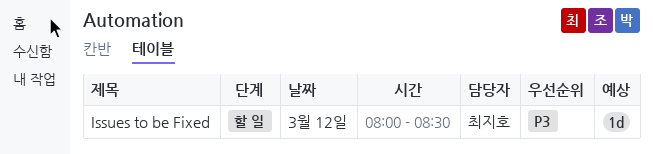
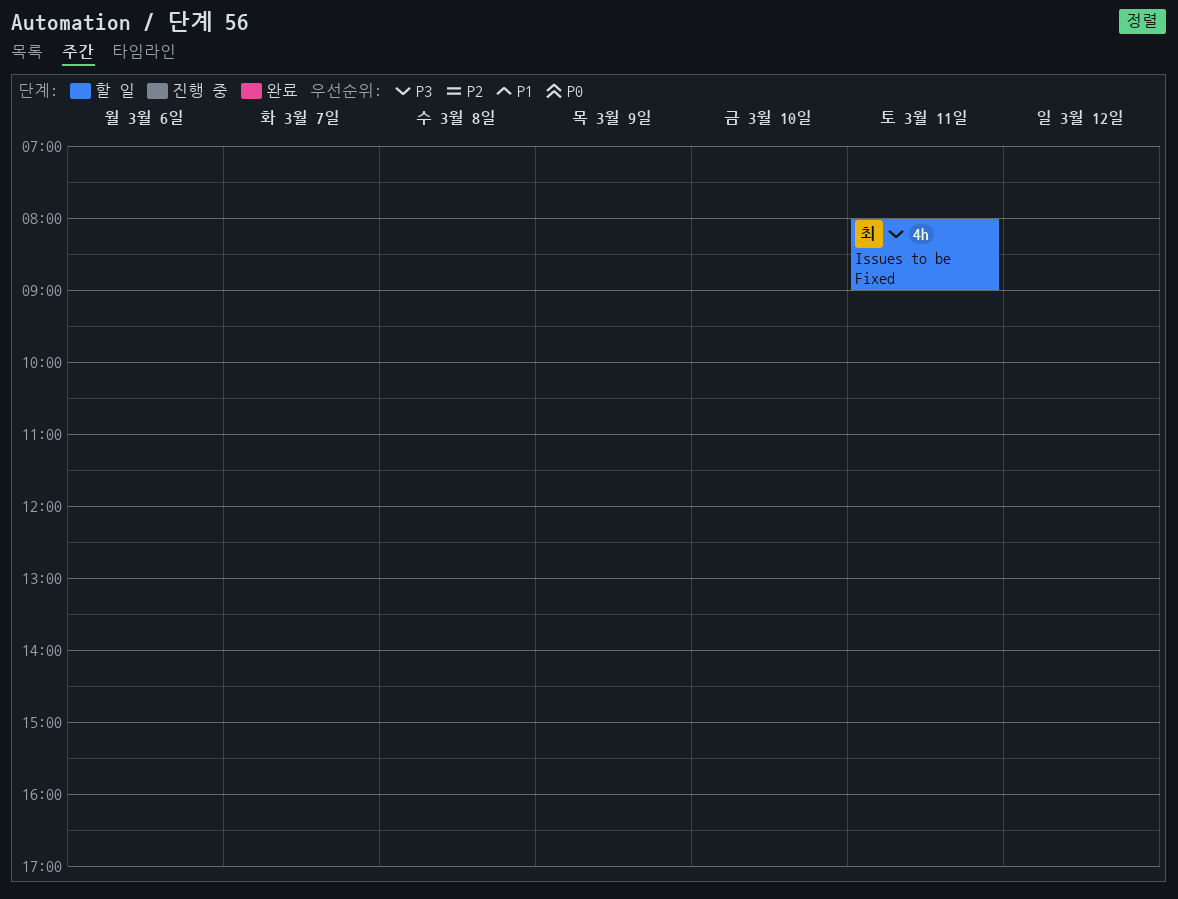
Issues to be Fixed, estimate: 1d -> 4h
Issues to be Fixed, day: Mar 12 -> Mar 11
Issues to be Fixed, ends: 08:30 -> 09:00

